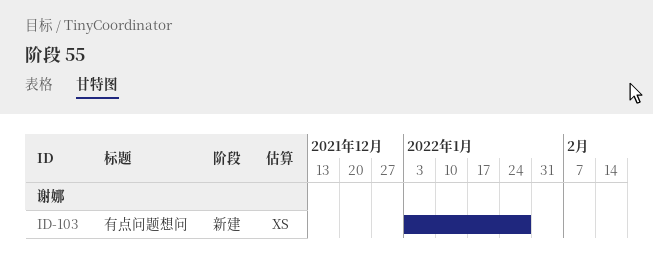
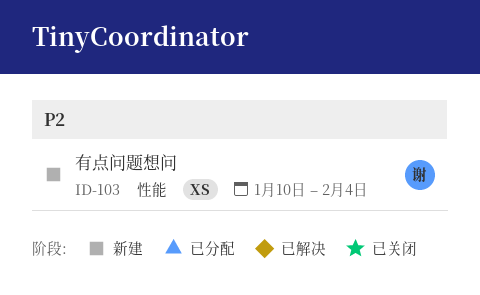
ID-103, start: Jan 3 -> Jan 10
ID-103, due: Jan 28 -> Feb 4

